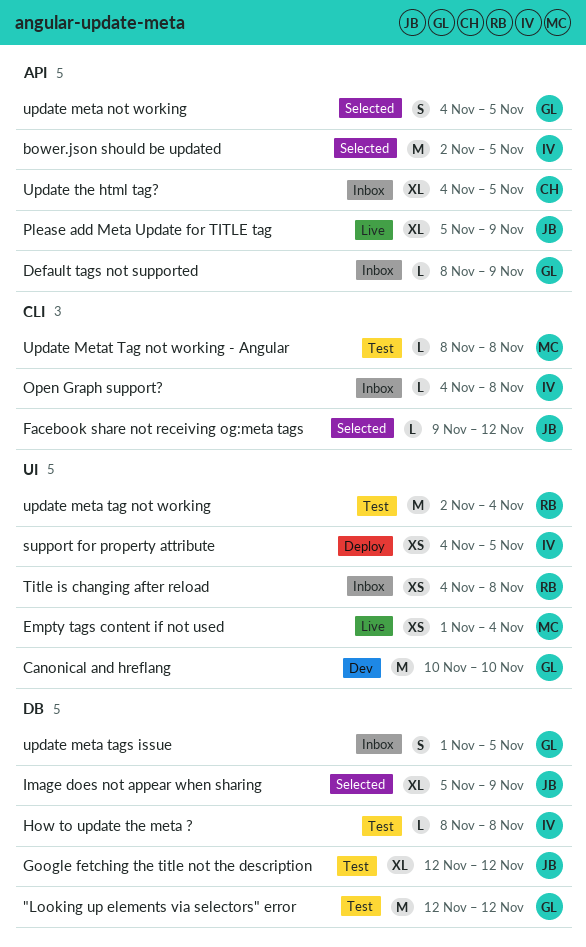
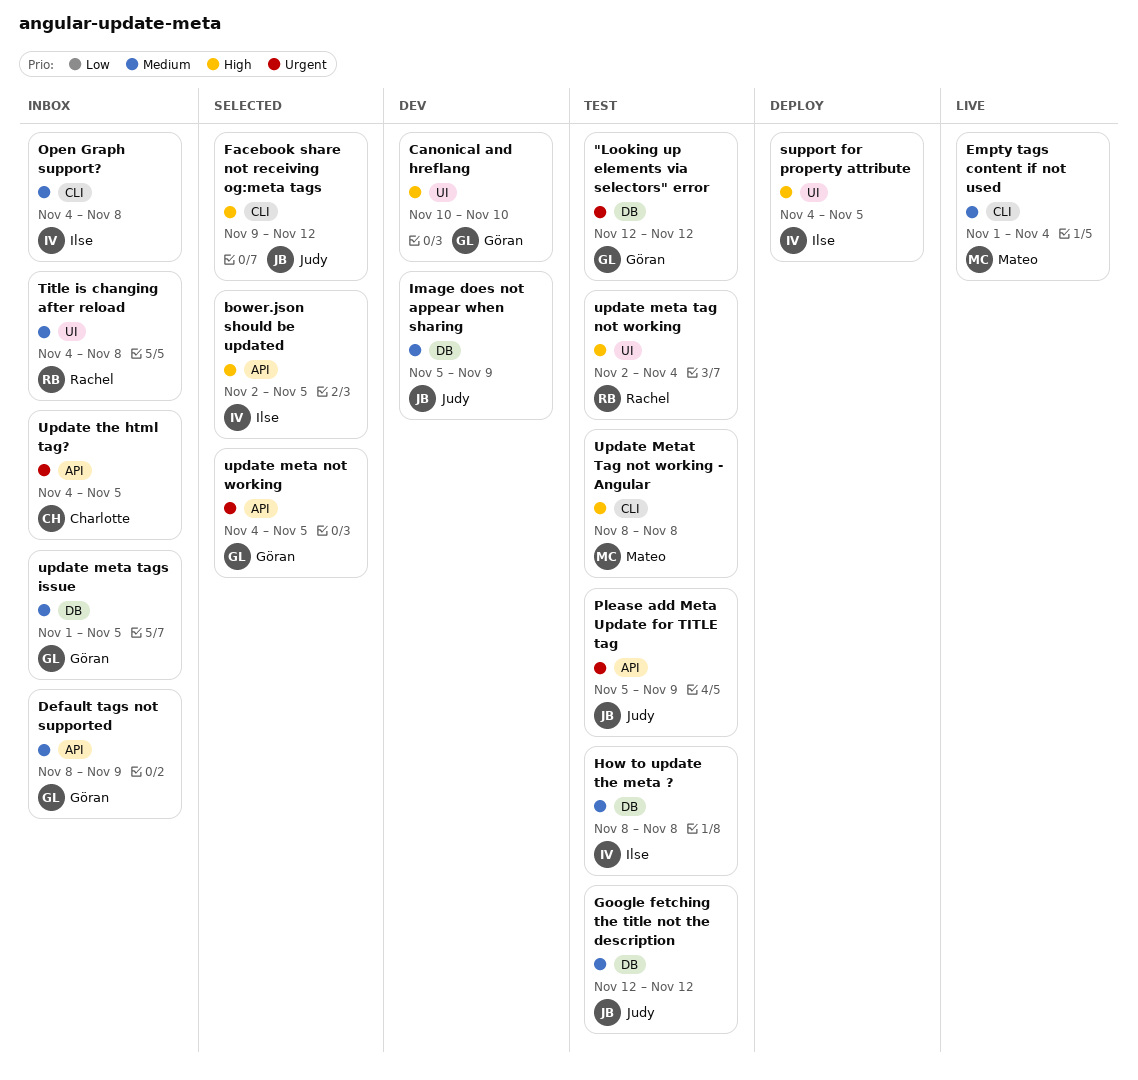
Empty tags content if not used, label: UI -> CLI
Image does not appear when sharing, status: Selected -> Dev
Please add Meta Update for TITLE tag, status: Live -> Test

